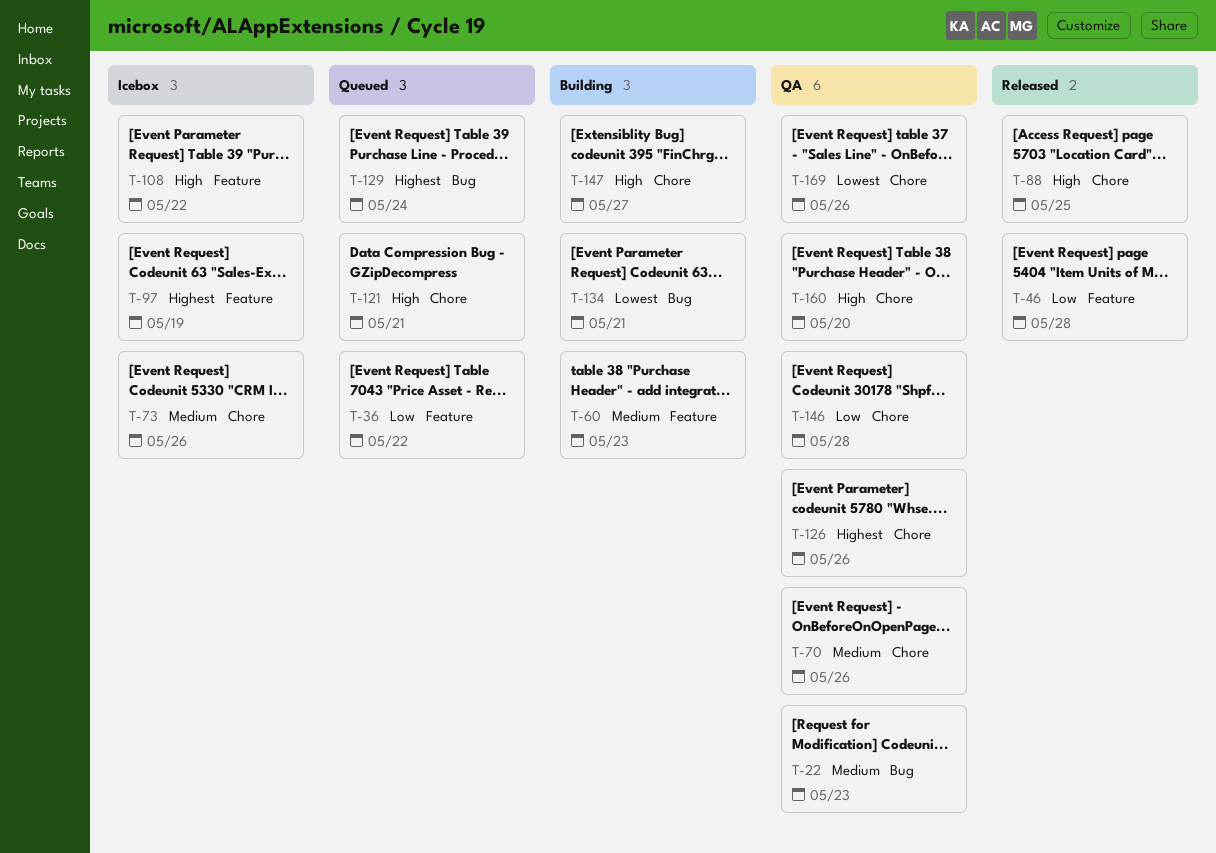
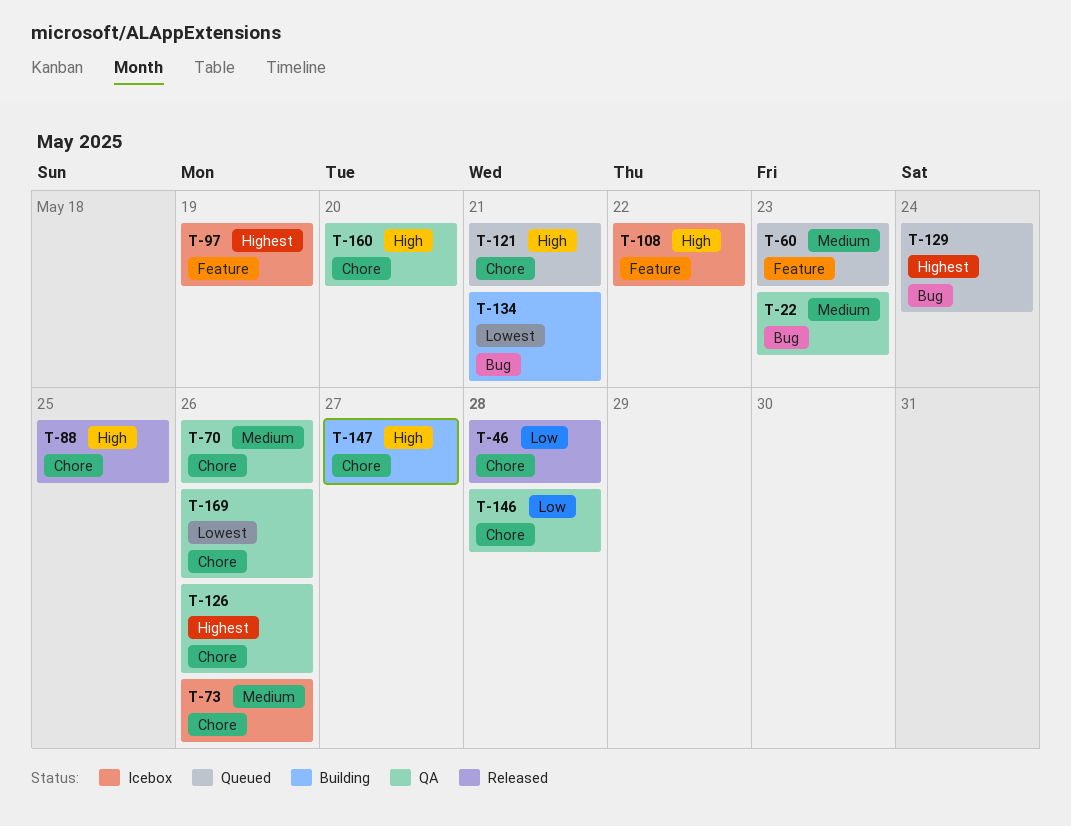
T-36: present -> none
T-46, label: Feature -> Chore
T-60, status: Building -> Queued

